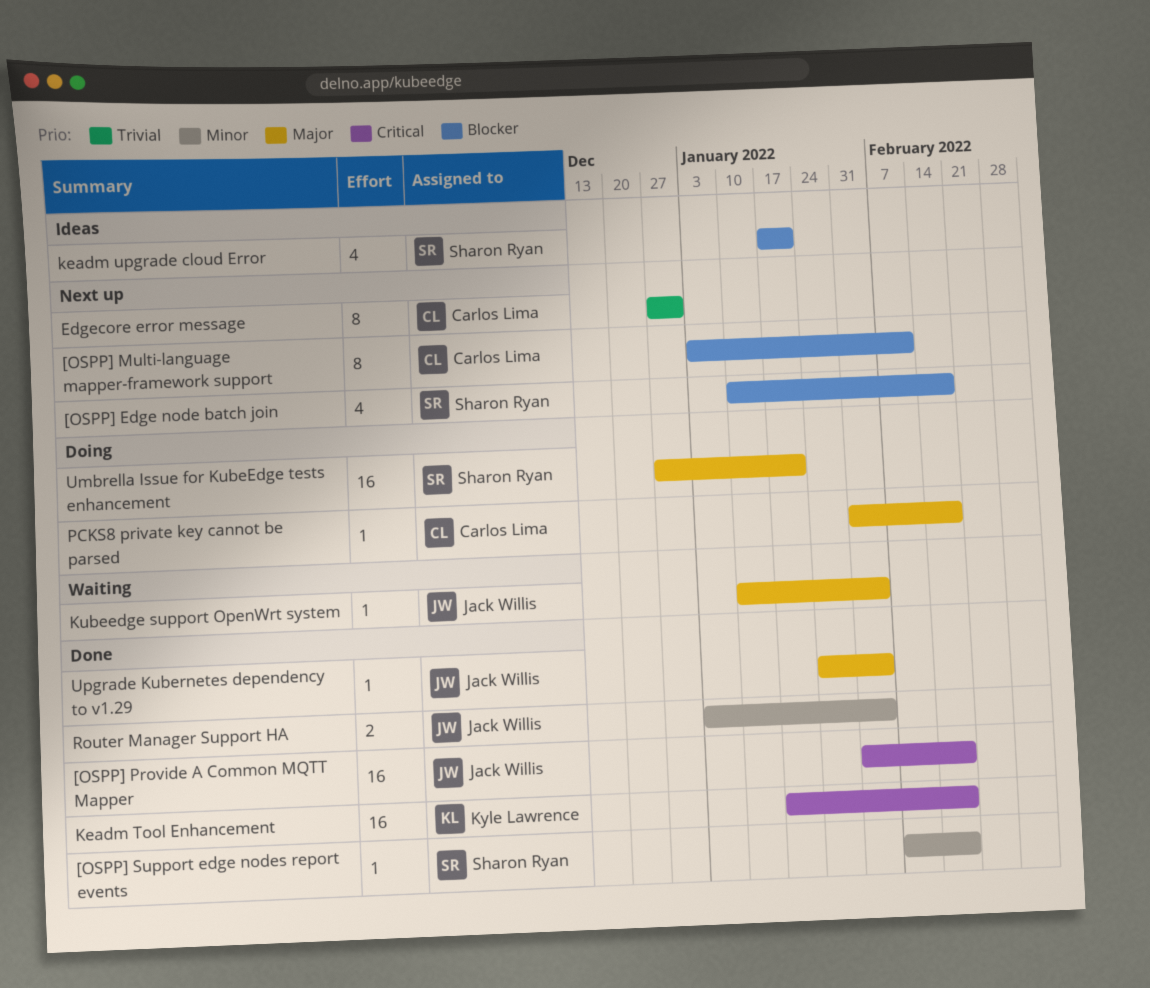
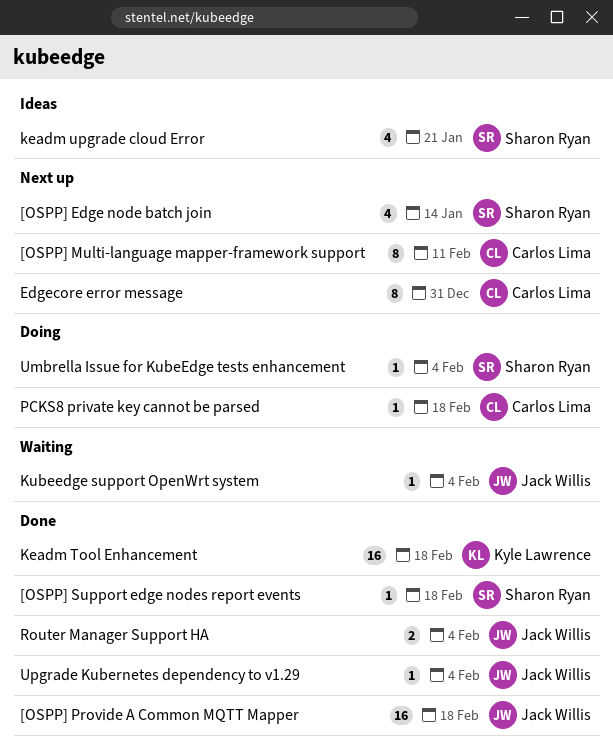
[OSPP] Edge node batch join, due: Feb 18 -> Jan 14
Umbrella Issue for KubeEdge tests enhancement, estimate: 16 -> 1
Umbrella Issue for KubeEdge tests enhancement, due: Jan 21 -> Feb 4

